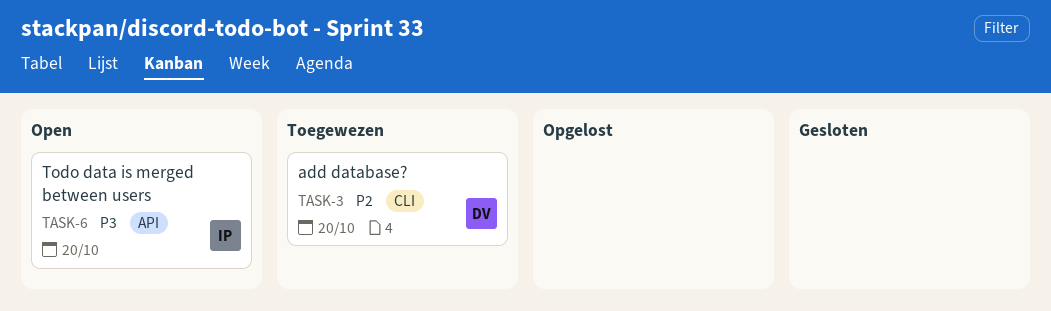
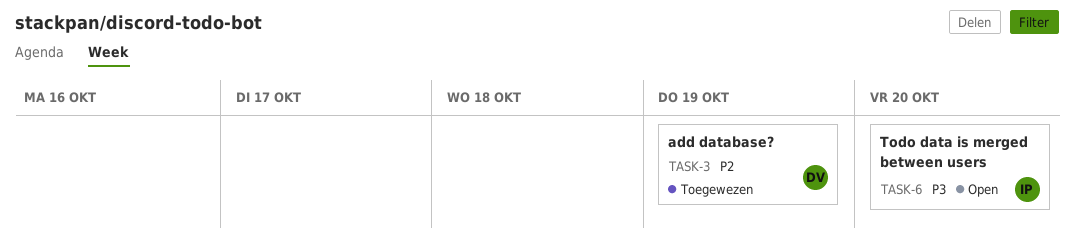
TASK-3, due: Oct 20 -> Oct 19

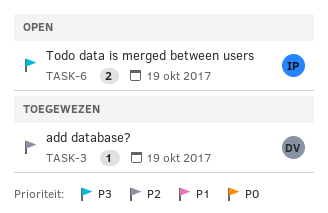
TASK-6, due: Oct 20 -> Oct 19

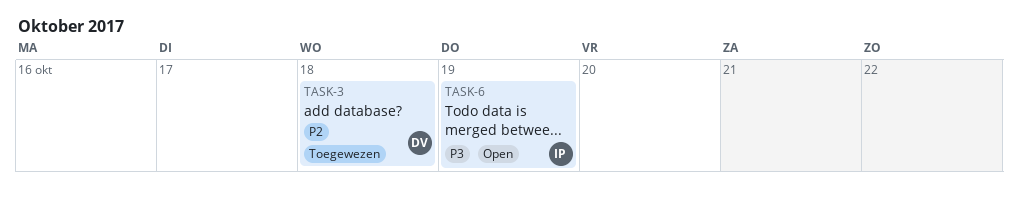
TASK-3, due: Oct 19 -> Oct 18

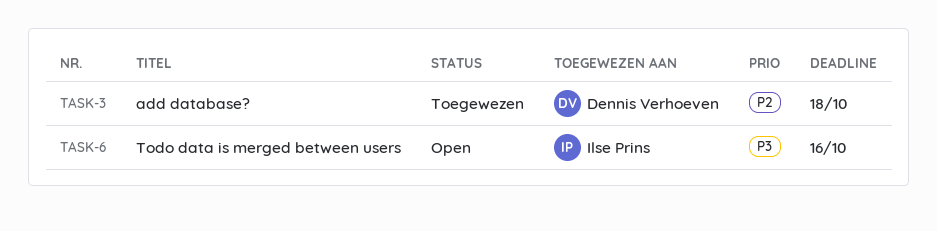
TASK-6, due: Oct 19 -> Oct 16

